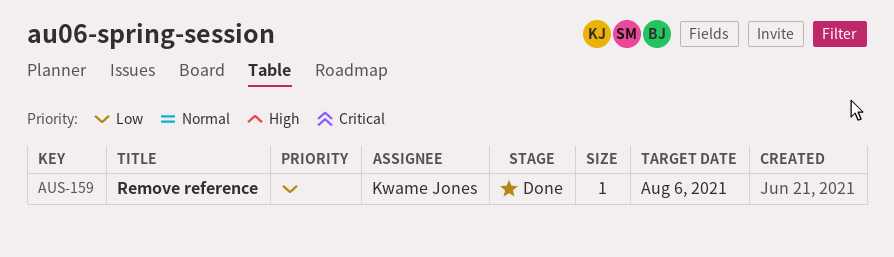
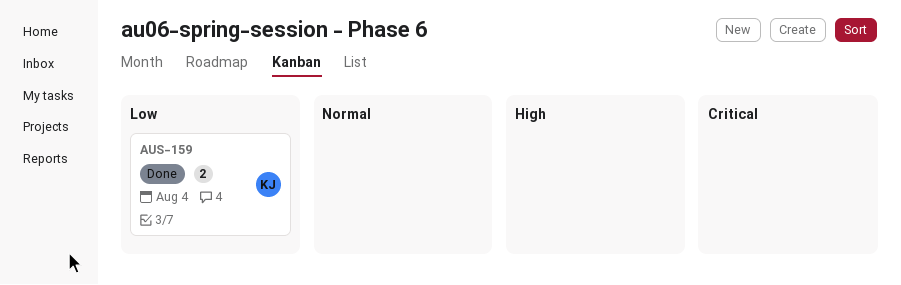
AUS-159, estimate: 1 -> 2
AUS-159, due: Aug 6 -> Aug 4

